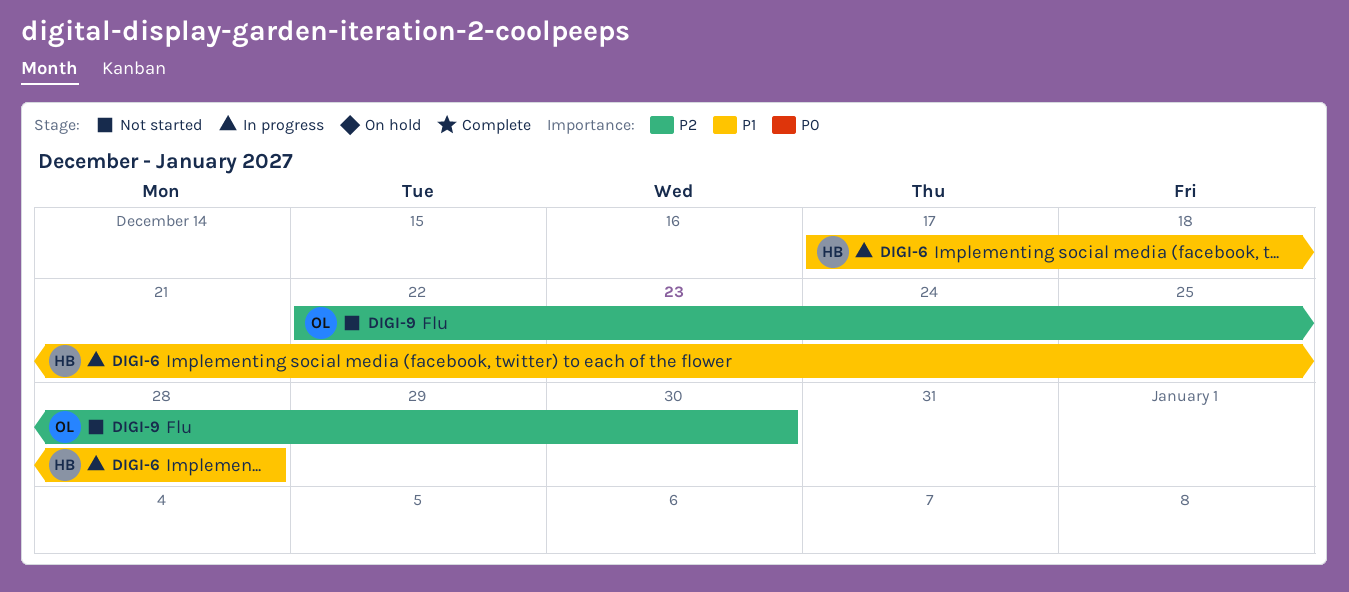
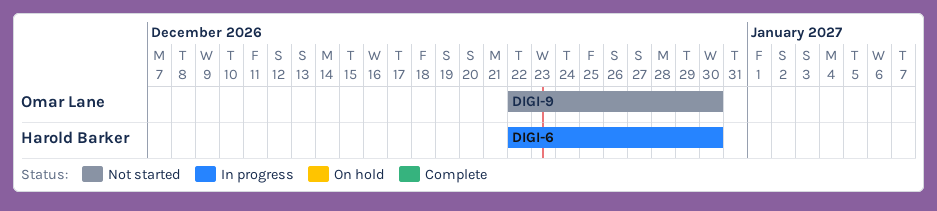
DIGI-6, start: Dec 17 -> Dec 22
DIGI-6, due: Dec 28 -> Dec 30

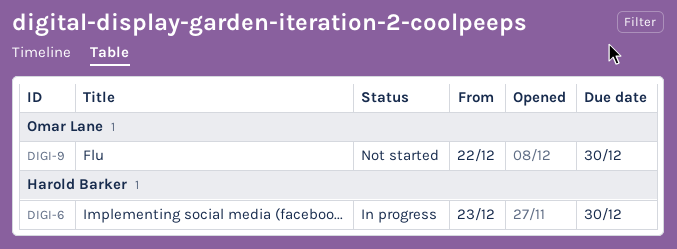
DIGI-6, start: Dec 22 -> Dec 23

